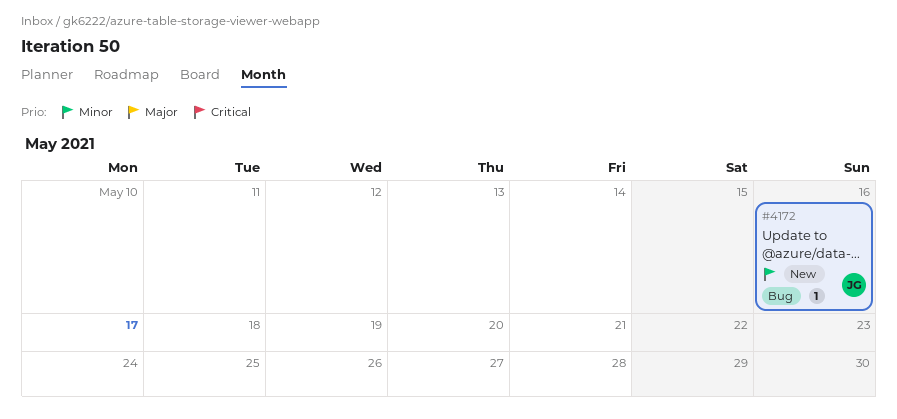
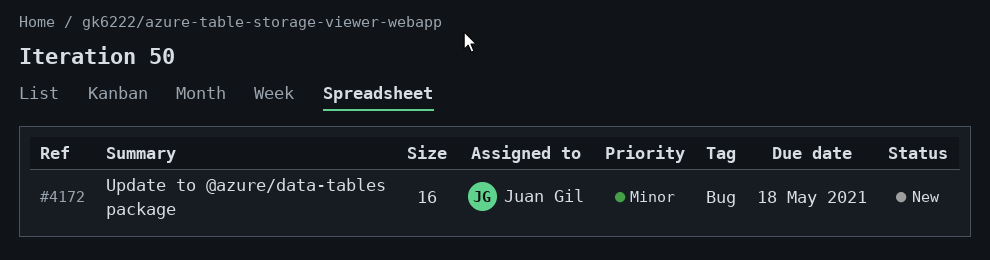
#4172, estimate: 1 -> 16
#4172, due: May 16 -> May 18

